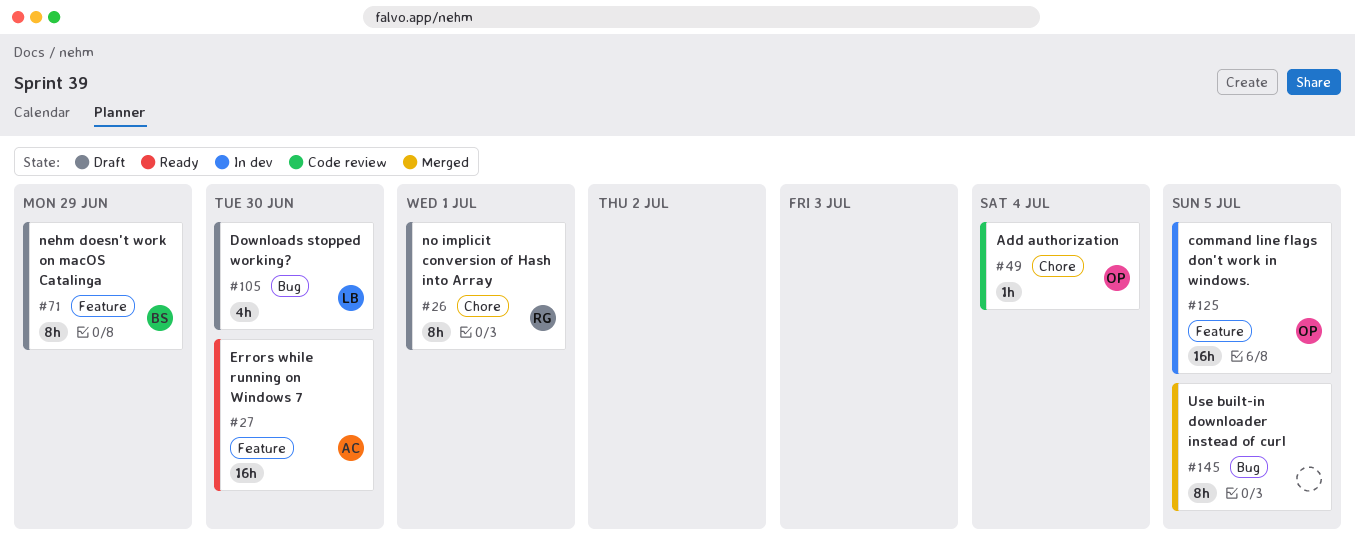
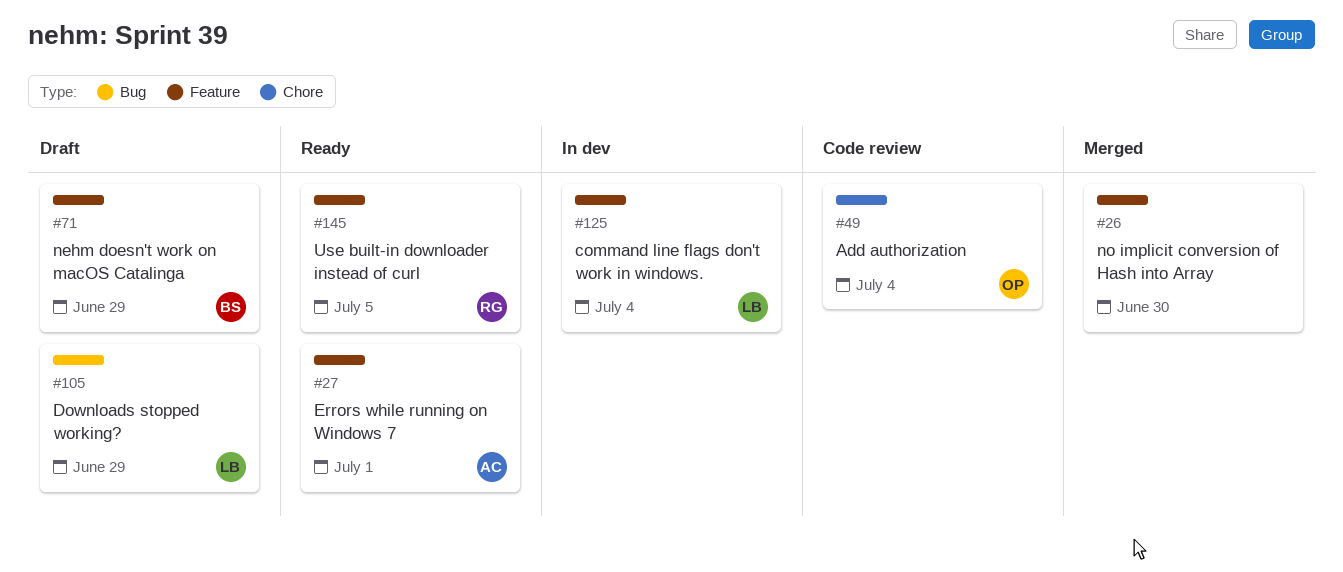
#26, status: Draft -> Merged
#26, owner: RG -> none
#26, label: Chore -> Feature
#26, due: Jul 1 -> Jun 30
#27, due: Jun 30 -> Jul 1
#105, due: Jun 30 -> Jun 29
#125, owner: OP -> LB
#125, due: Jul 5 -> Jul 4
#145, status: Merged -> Ready
#145, owner: none -> RG
#145, label: Bug -> Feature

